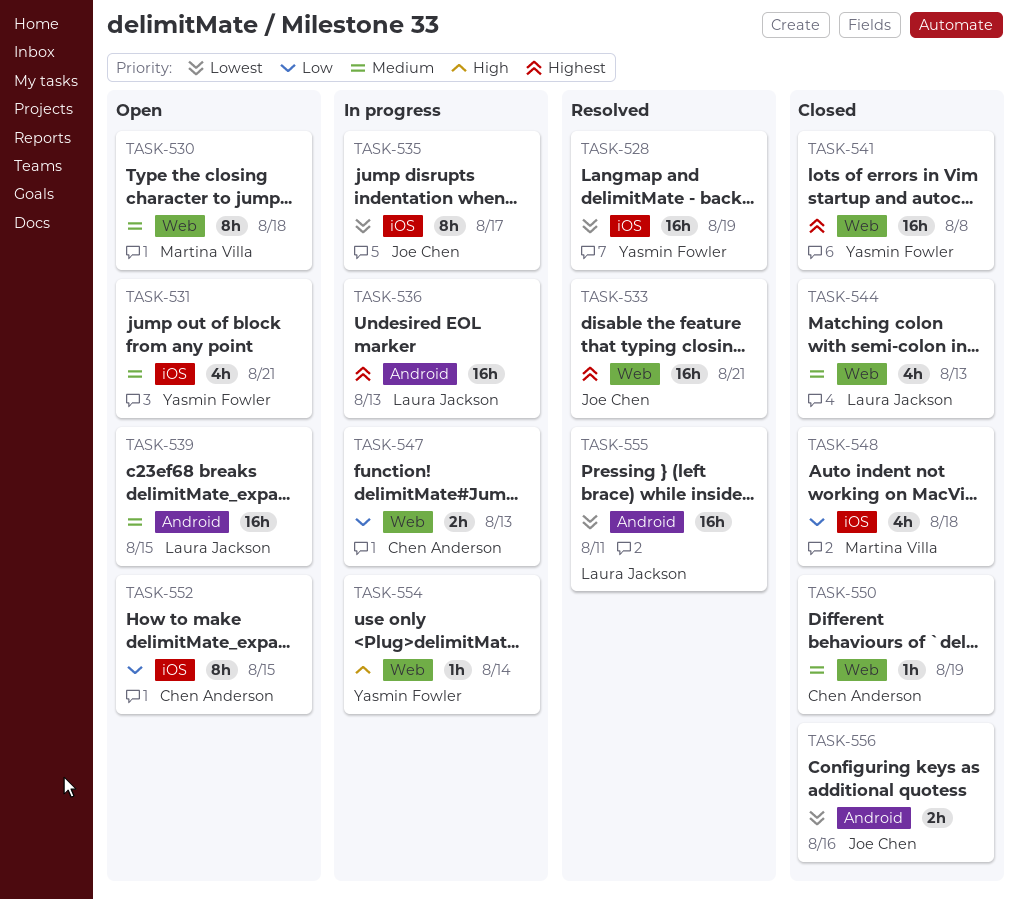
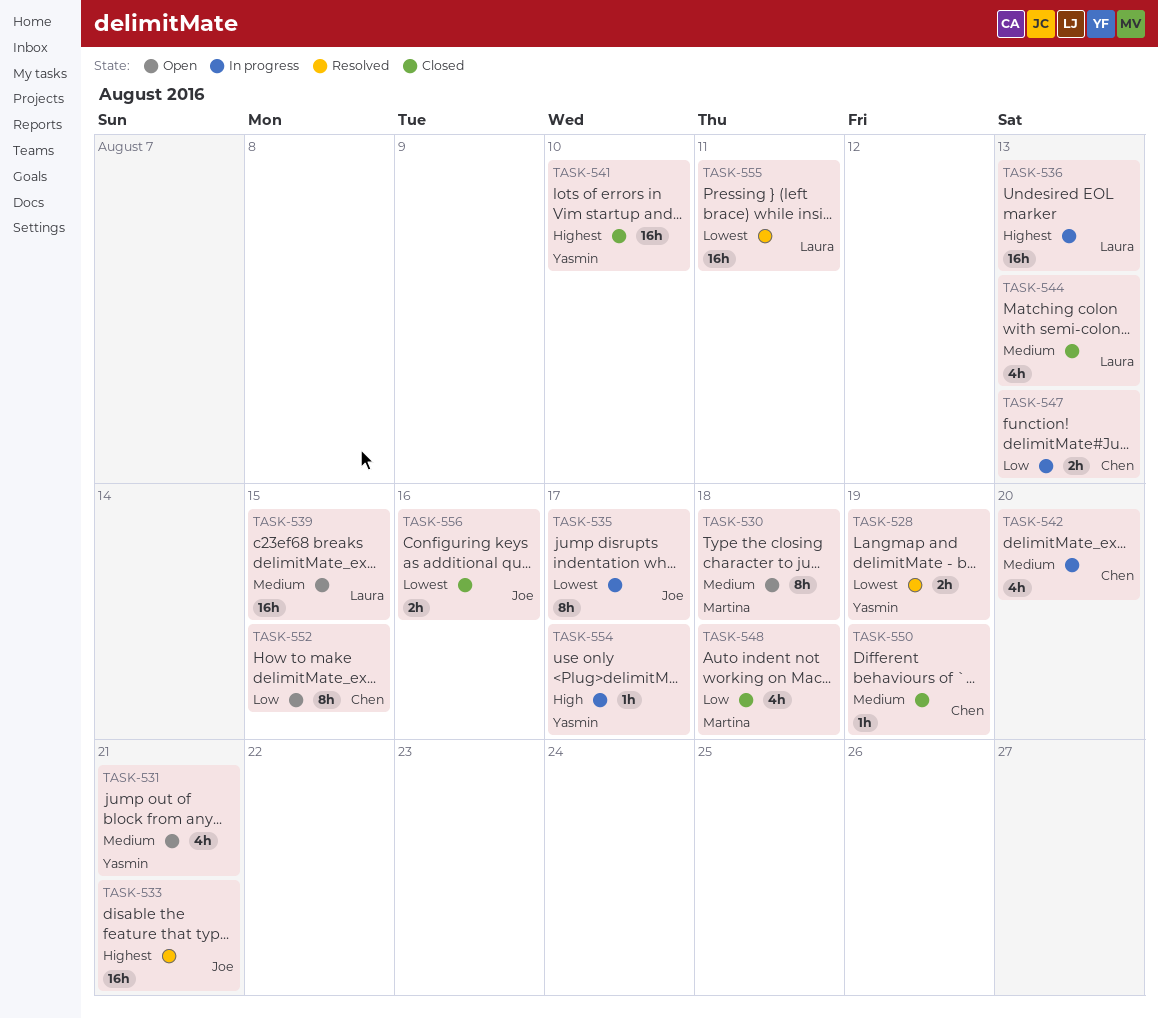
TASK-528, estimate: 16h -> 2h
TASK-541, due: Aug 8 -> Aug 10
TASK-542: none -> present
TASK-554, due: Aug 14 -> Aug 17

